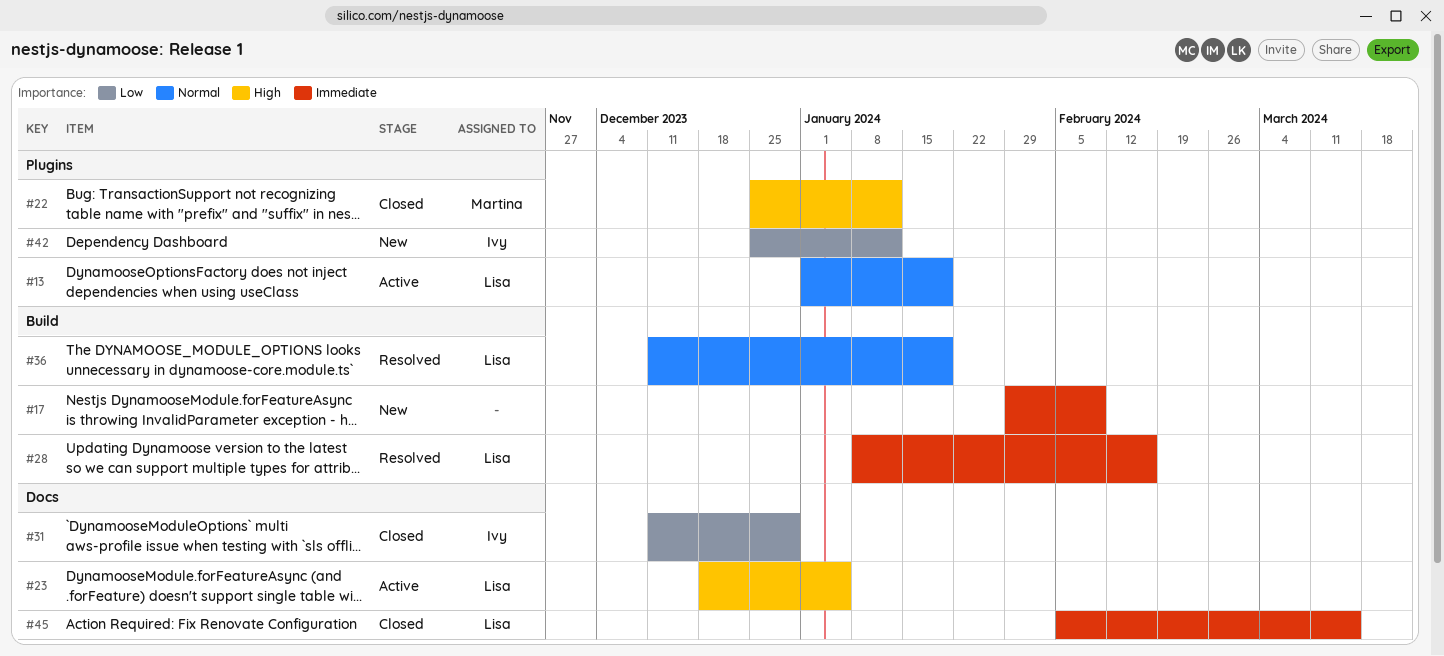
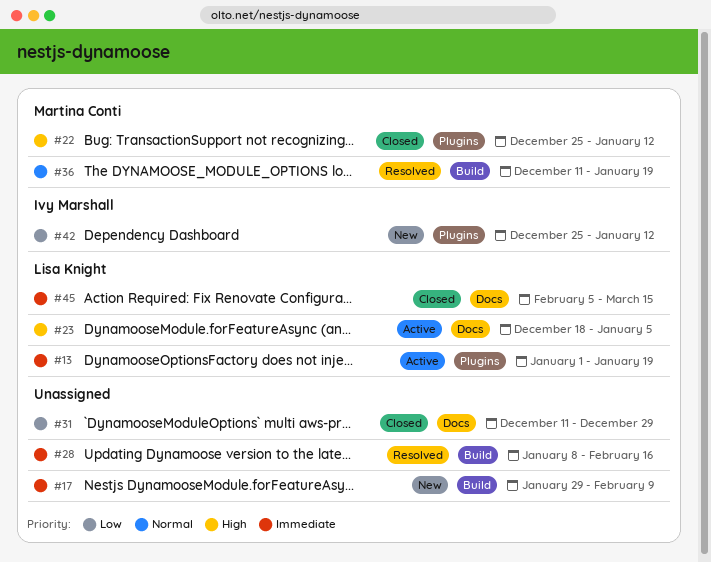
#13, priority: Normal -> Immediate
#28, owner: Lisa Knight -> none
#31, owner: Ivy Marshall -> none
#36, owner: Lisa Knight -> Martina Conti

